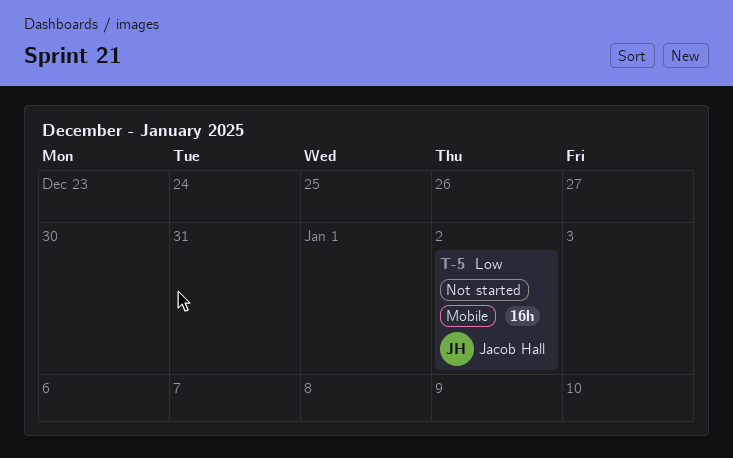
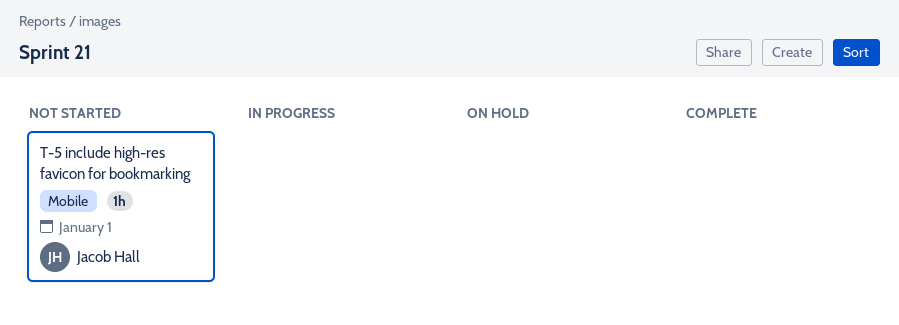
T-5, estimate: 16h -> 1h
T-5, due: Jan 2 -> Jan 1

